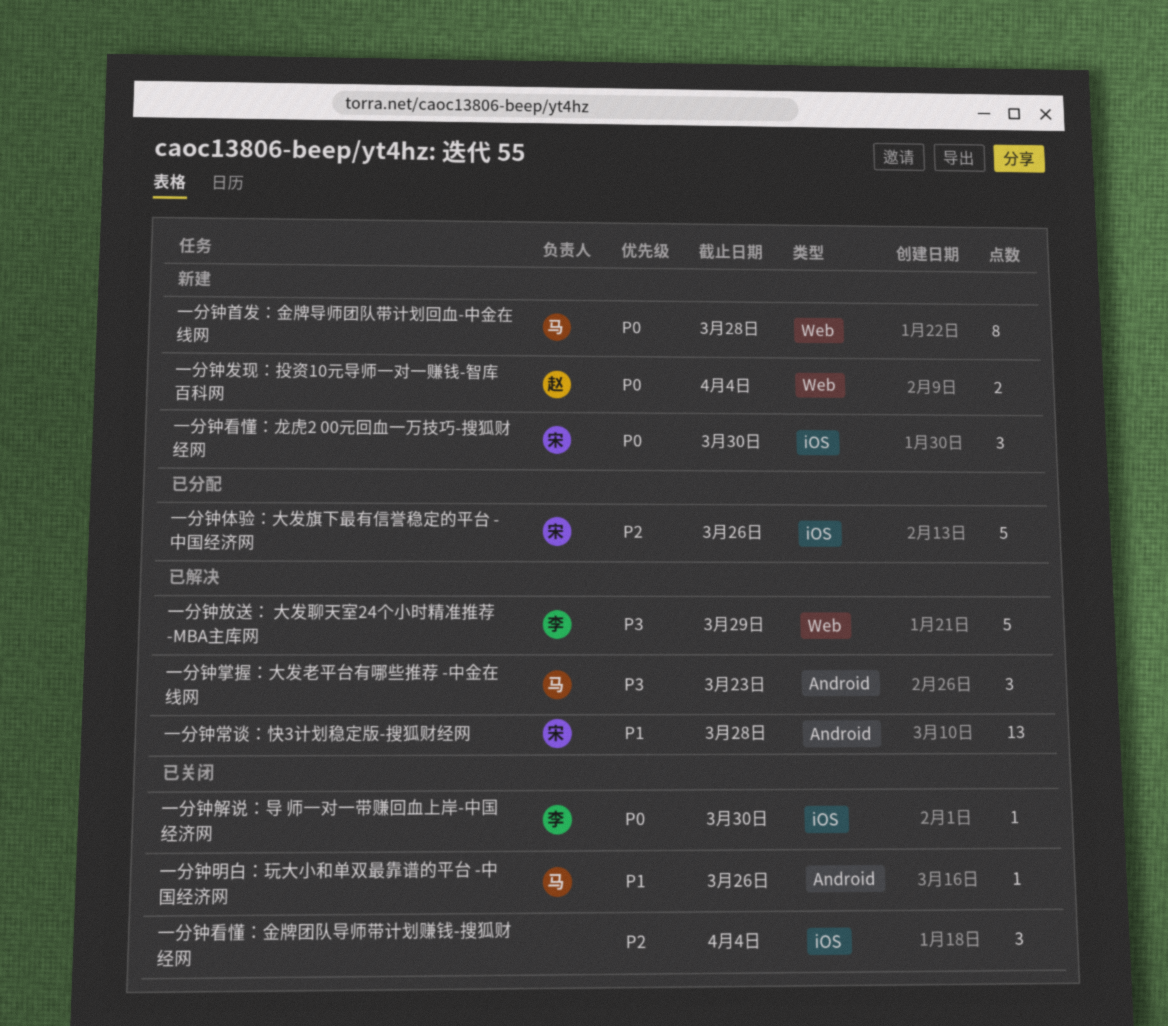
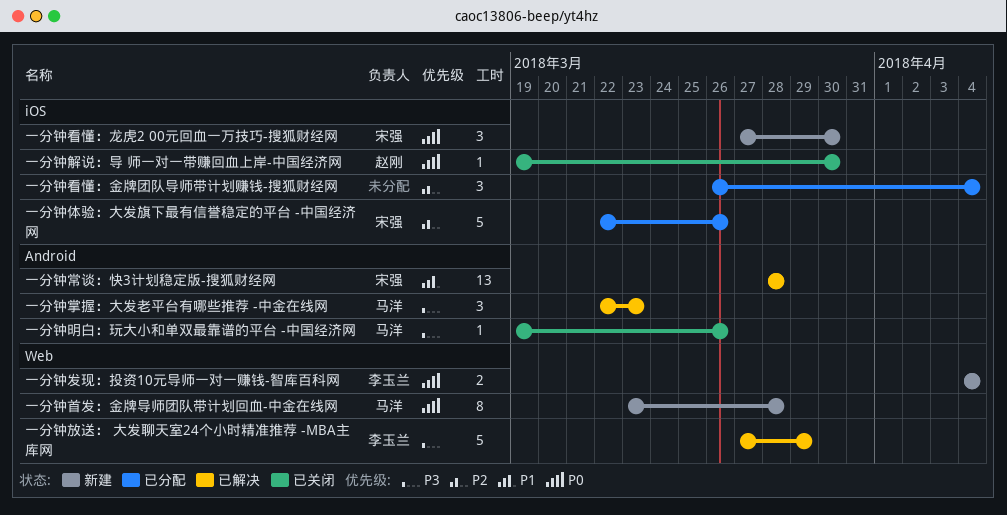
一分钟发现：投资10元导师一对一赚钱-智库百科网, owner: 赵刚 -> 李玉兰
一分钟明白：玩大小和单双最靠谱的平台 -中国经济网, priority: P1 -> P3
一分钟看懂：金牌团队导师带计划赚钱-搜狐财经网, status: 已关闭 -> 已分配
一分钟解说：导 师一对一带赚回血上岸-中国经济网, owner: 李玉兰 -> 赵刚

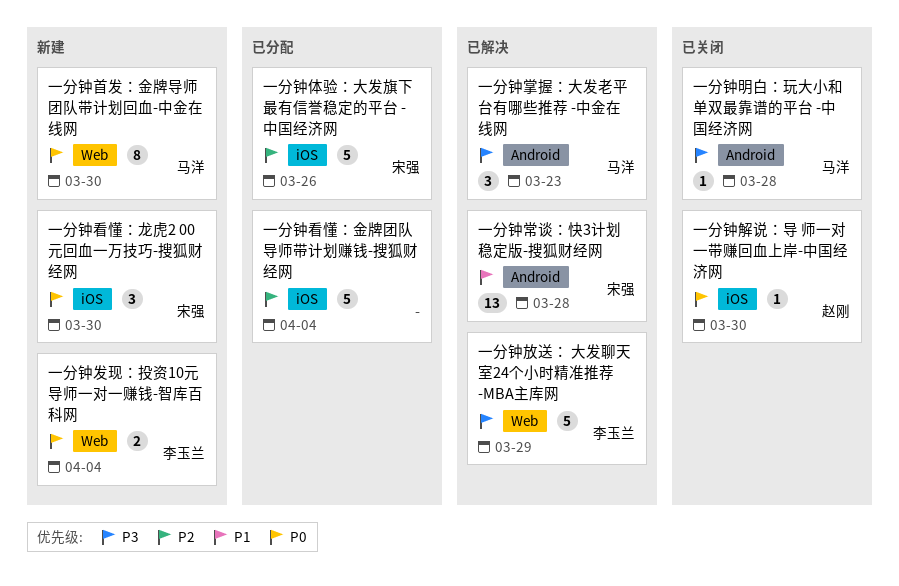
一分钟明白：玩大小和单双最靠谱的平台 -中国经济网, due: Mar 26 -> Mar 28
一分钟看懂：金牌团队导师带计划赚钱-搜狐财经网, estimate: 3 -> 5
一分钟首发：金牌导师团队带计划回血-中金在线网, due: Mar 28 -> Mar 30

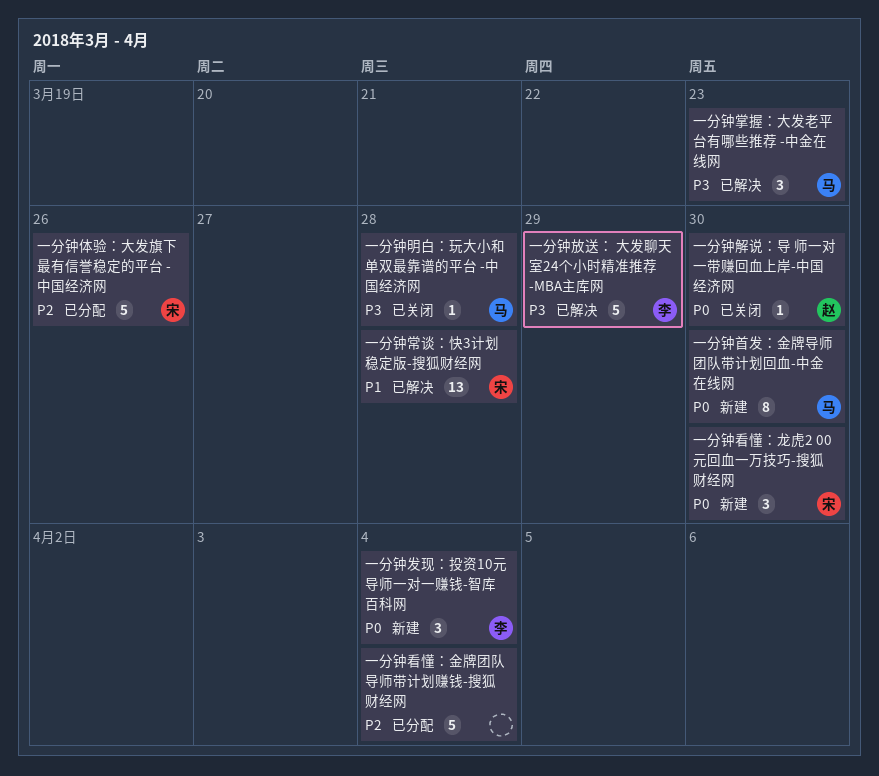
一分钟发现：投资10元导师一对一赚钱-智库百科网, estimate: 2 -> 3

